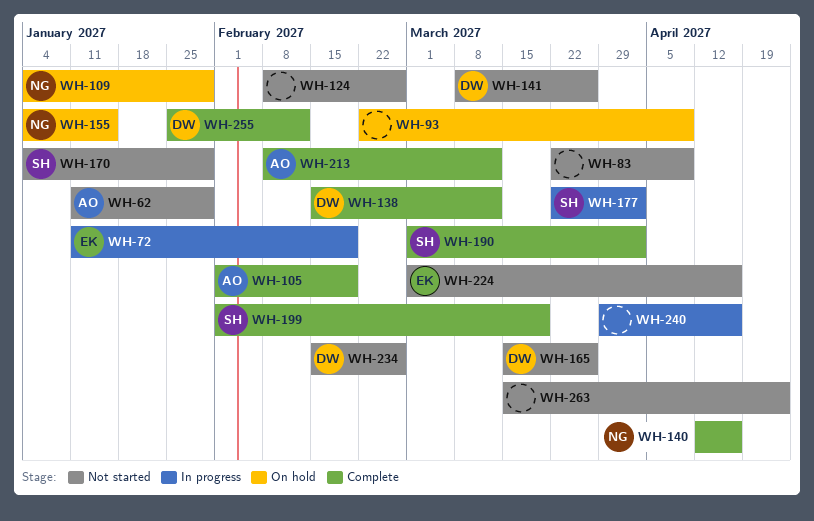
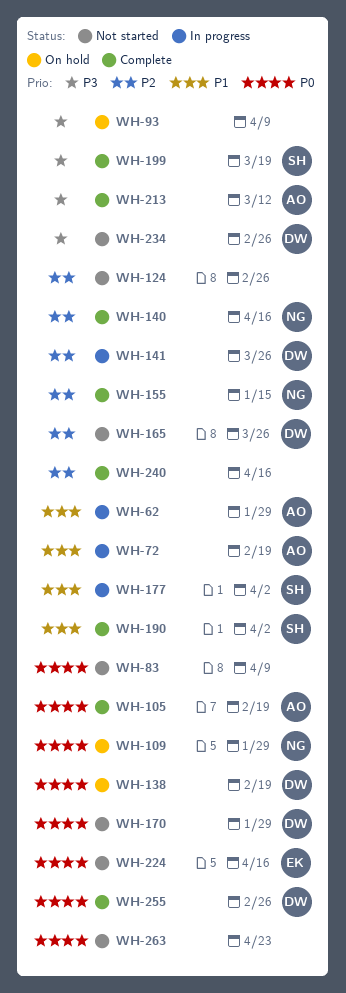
WH-62, status: Not started -> In progress
WH-72, owner: EK -> AO
WH-138, status: Complete -> On hold
WH-138, due: Mar 12 -> Feb 19
WH-141, status: Not started -> In progress
WH-155, status: On hold -> Complete
WH-170, owner: SH -> DW
WH-240, status: In progress -> Complete
WH-255, due: Feb 12 -> Feb 26

